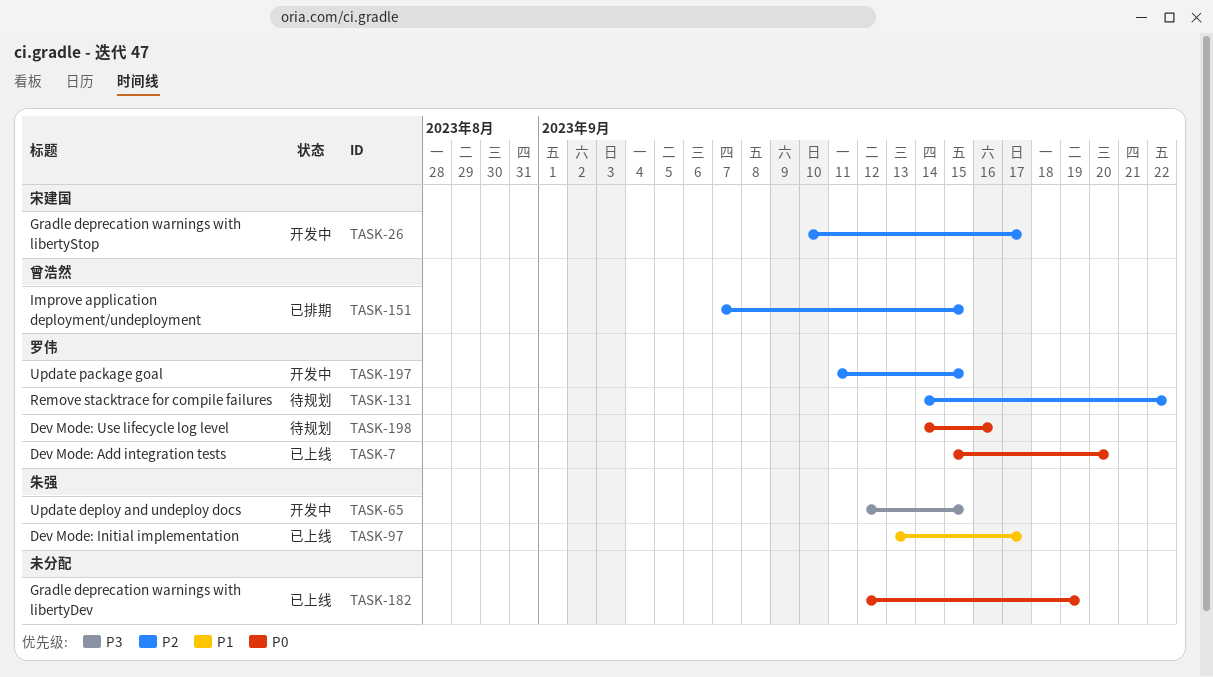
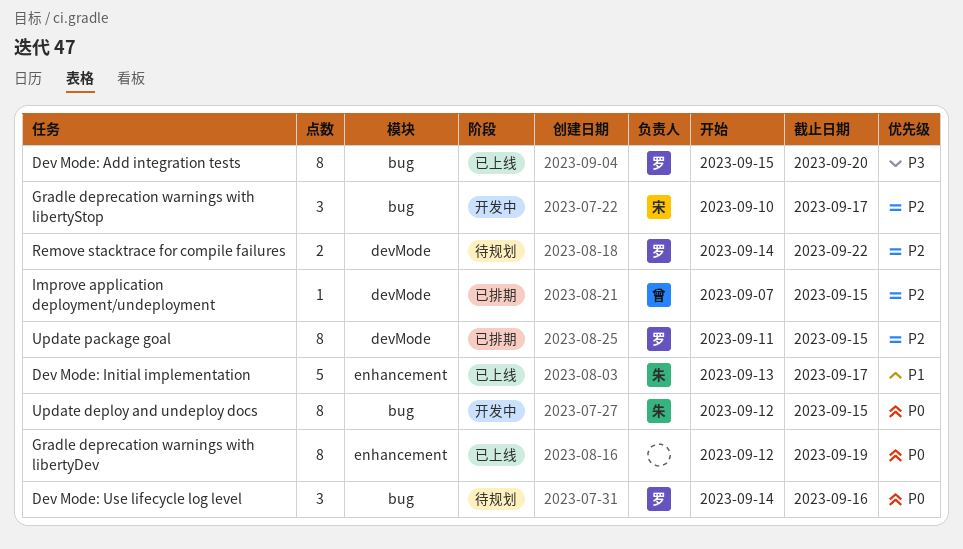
Dev Mode: Add integration tests, priority: P0 -> P3
Update deploy and undeploy docs, priority: P3 -> P0
Update package goal, status: 开发中 -> 已排期

